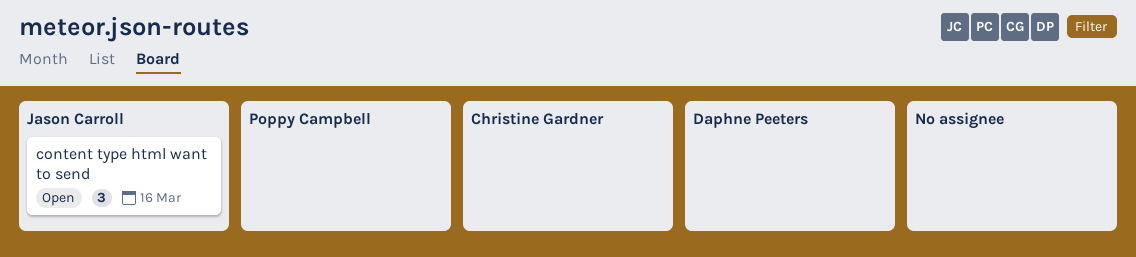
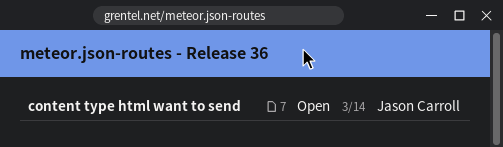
content type html want to send, due: Mar 16 -> Mar 14

